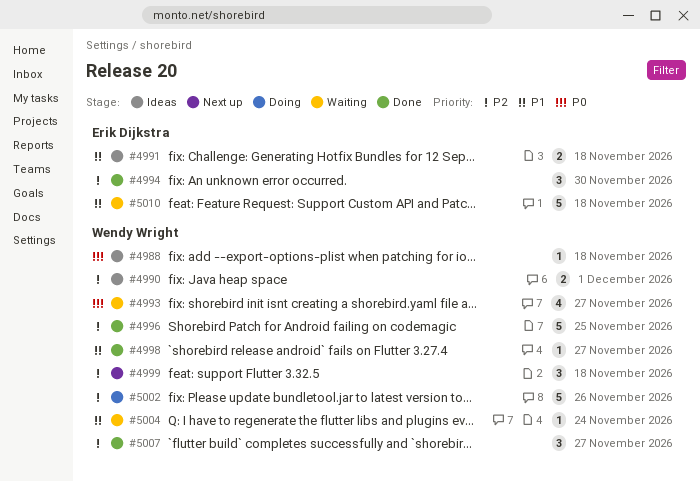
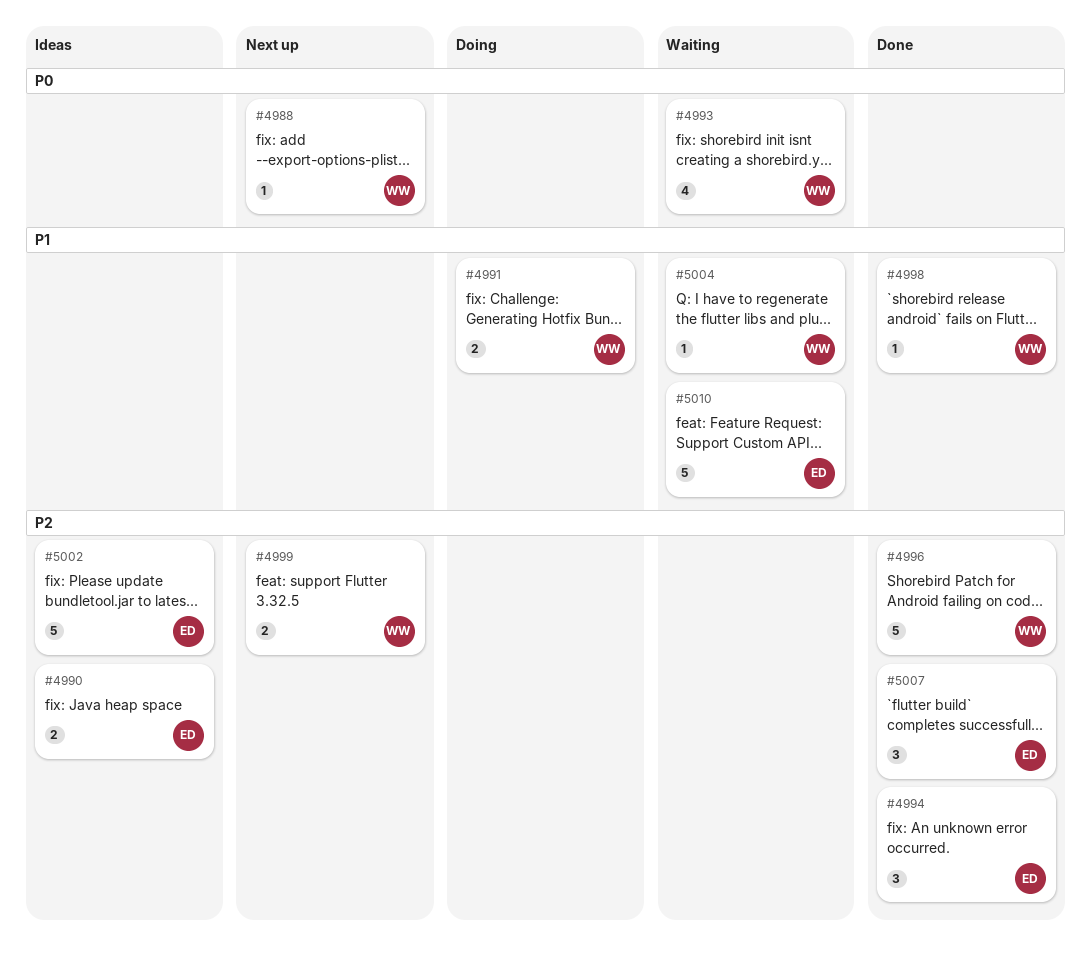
#4988, status: Ideas -> Next up
#4990, owner: Wendy Wright -> Erik Dijkstra
#4991, status: Ideas -> Doing
#4991, owner: Erik Dijkstra -> Wendy Wright
#4999, estimate: 3 -> 2
#5002, status: Doing -> Ideas
#5002, owner: Wendy Wright -> Erik Dijkstra
#5007, owner: Wendy Wright -> Erik Dijkstra

